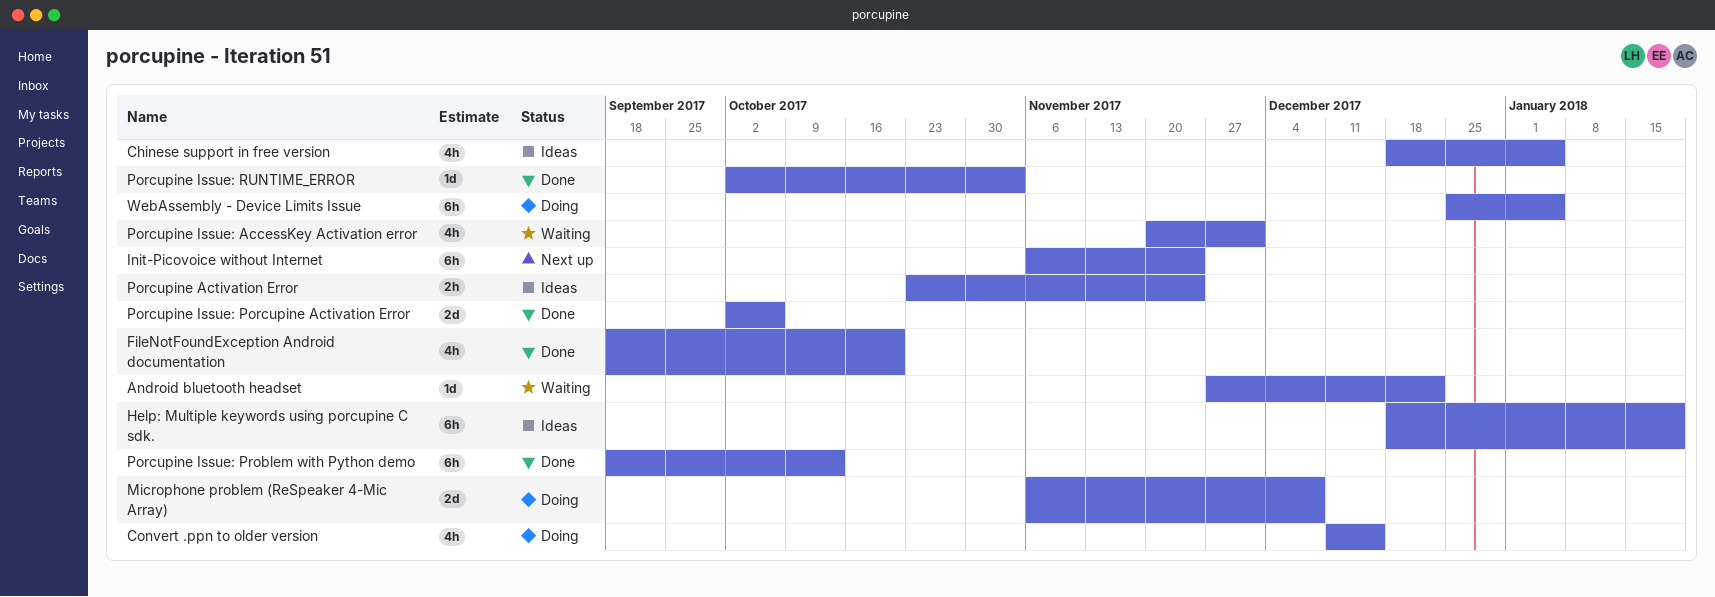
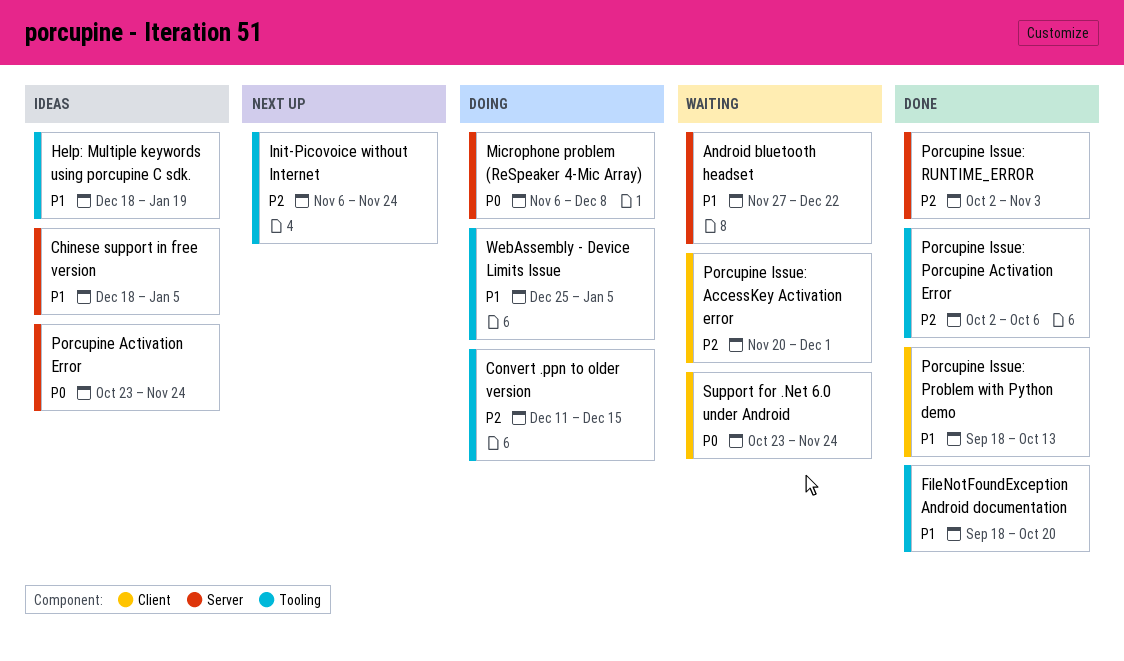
Support for .Net 6.0 under Android: none -> present

